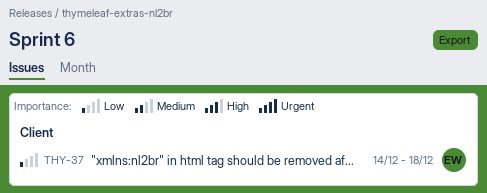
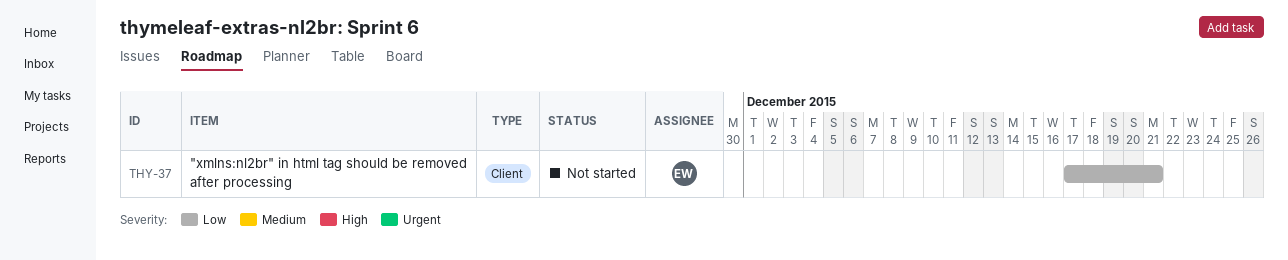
THY-37, start: Dec 14 -> Dec 17
THY-37, due: Dec 18 -> Dec 21

